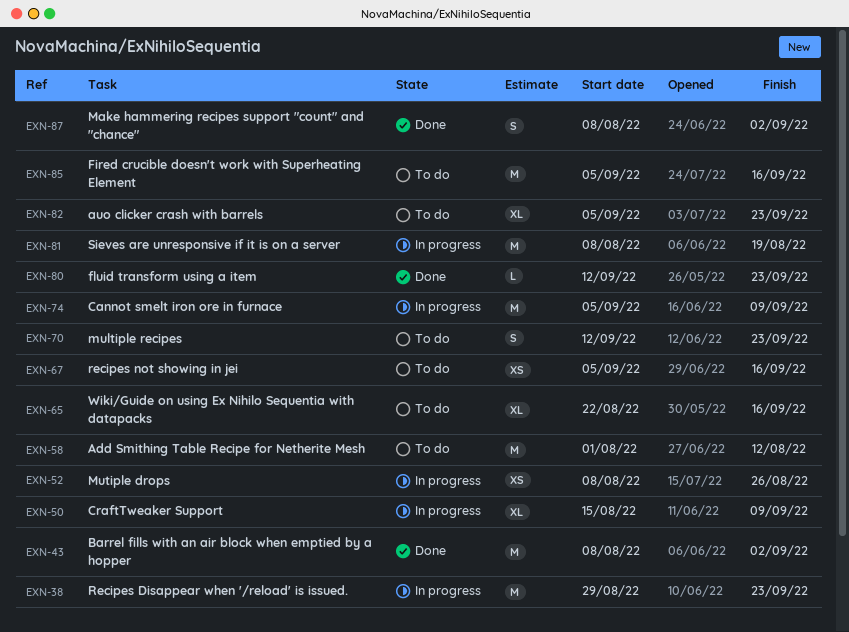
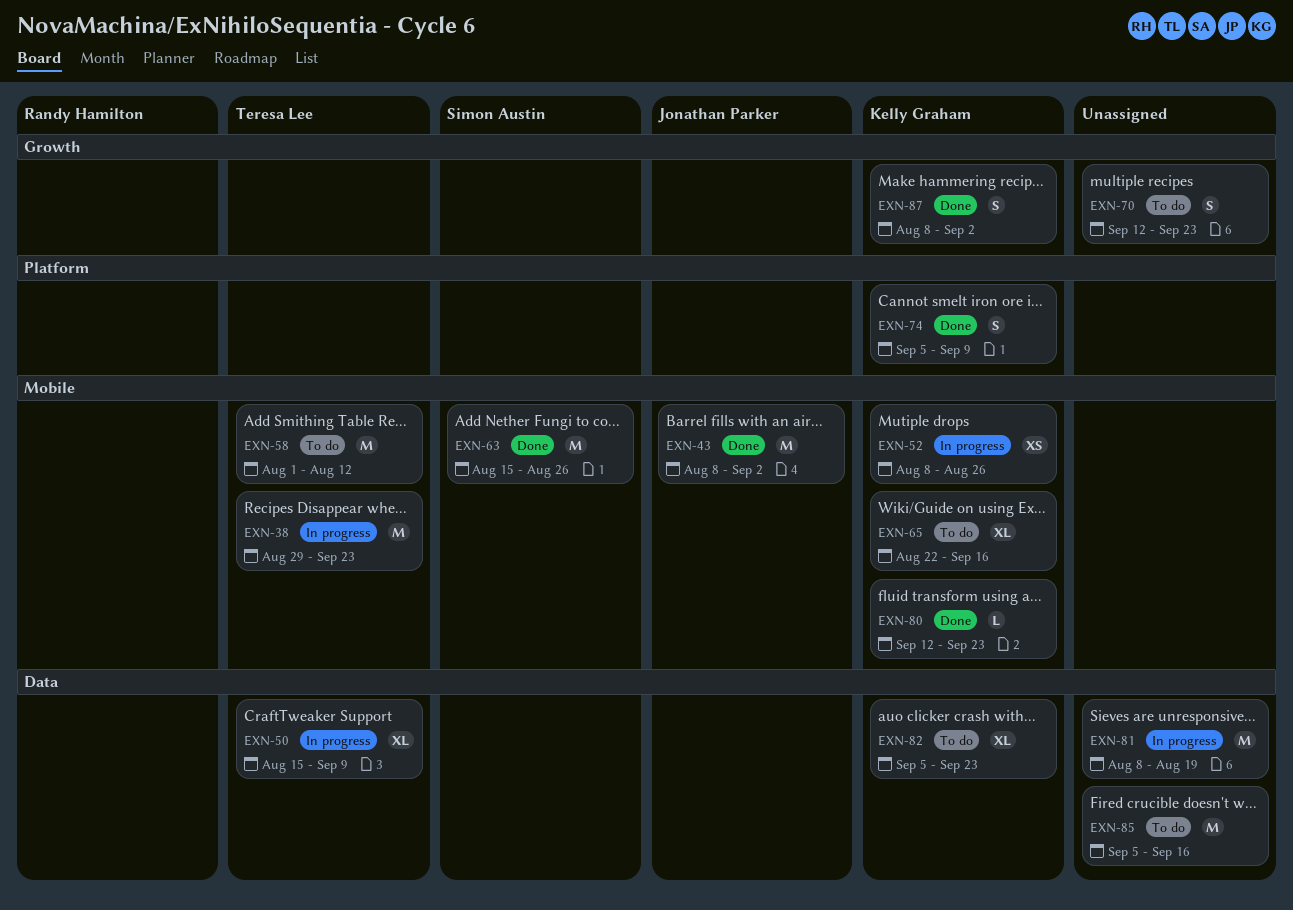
EXN-63: none -> present
EXN-67: present -> none
EXN-74, status: In progress -> Done
EXN-74, estimate: M -> S

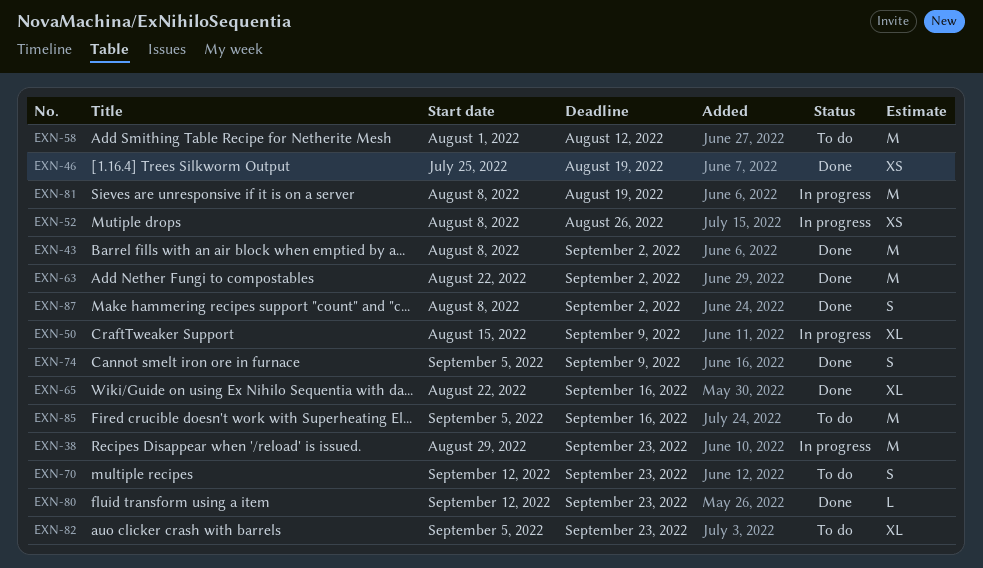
EXN-46: none -> present
EXN-63, start: Aug 15 -> Aug 22
EXN-63, due: Aug 26 -> Sep 2
EXN-65, status: To do -> Done

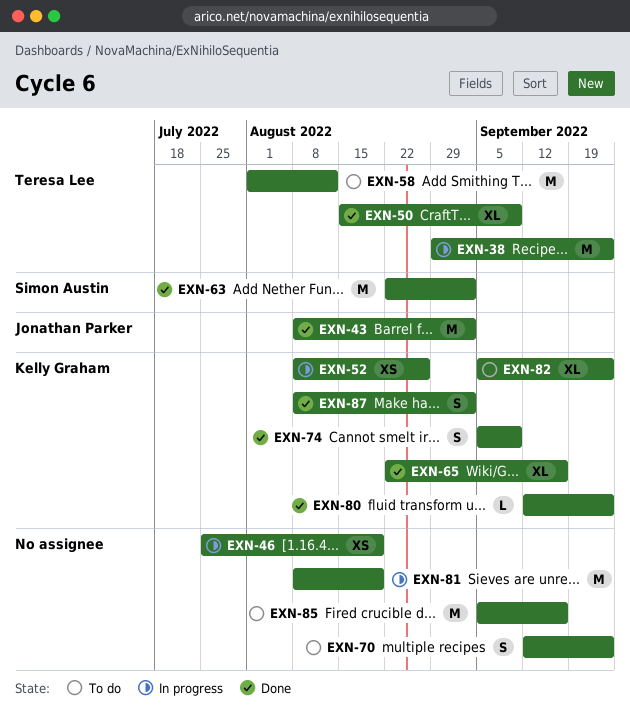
EXN-46, status: Done -> In progress
EXN-50, status: In progress -> Done

